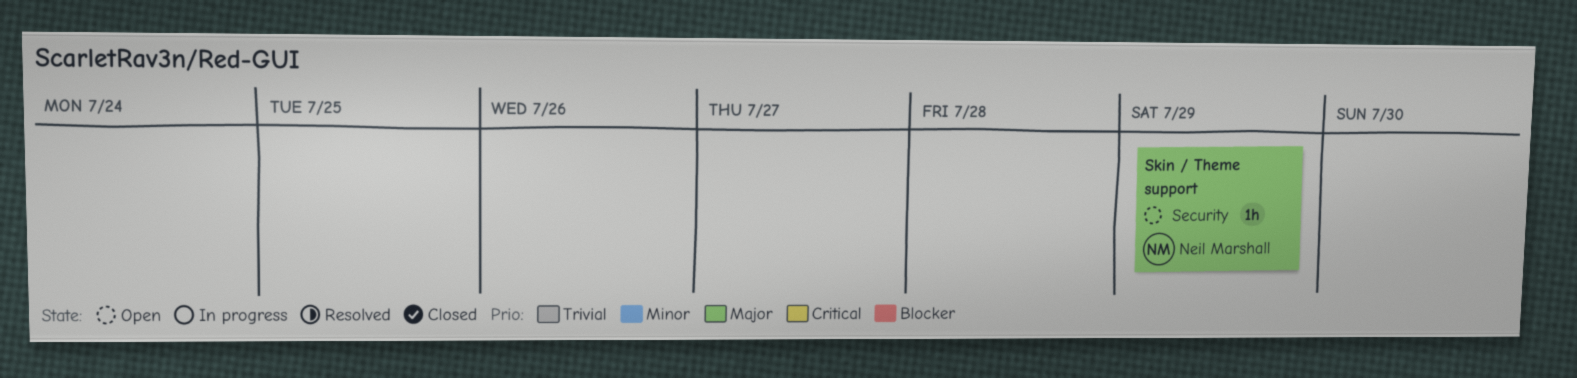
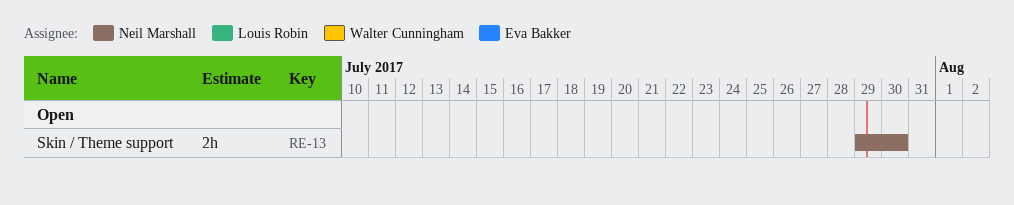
Skin / Theme support, estimate: 1h -> 2h
Skin / Theme support, due: Jul 29 -> Jul 30

